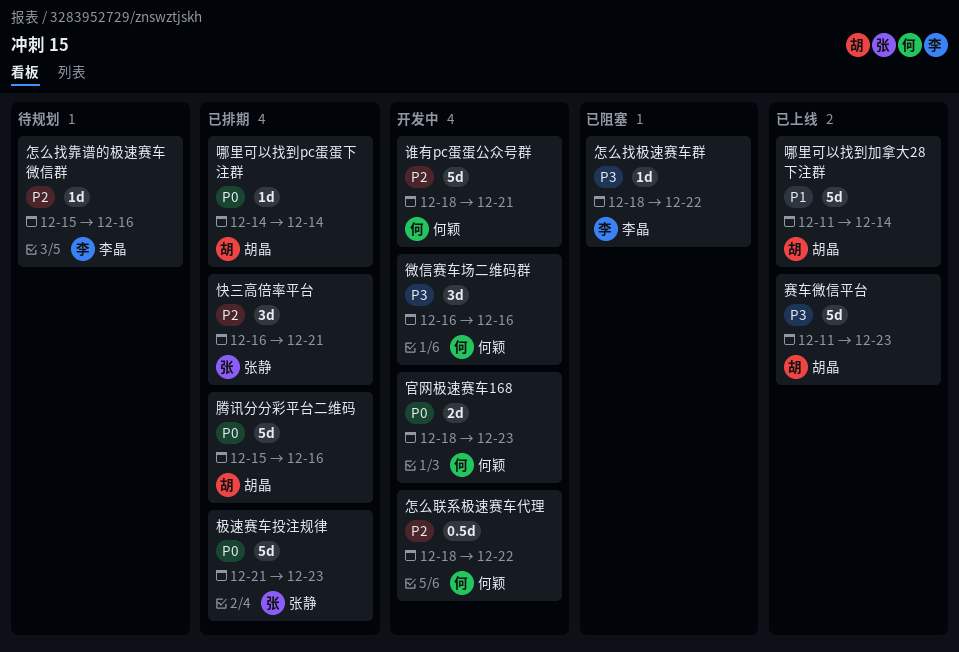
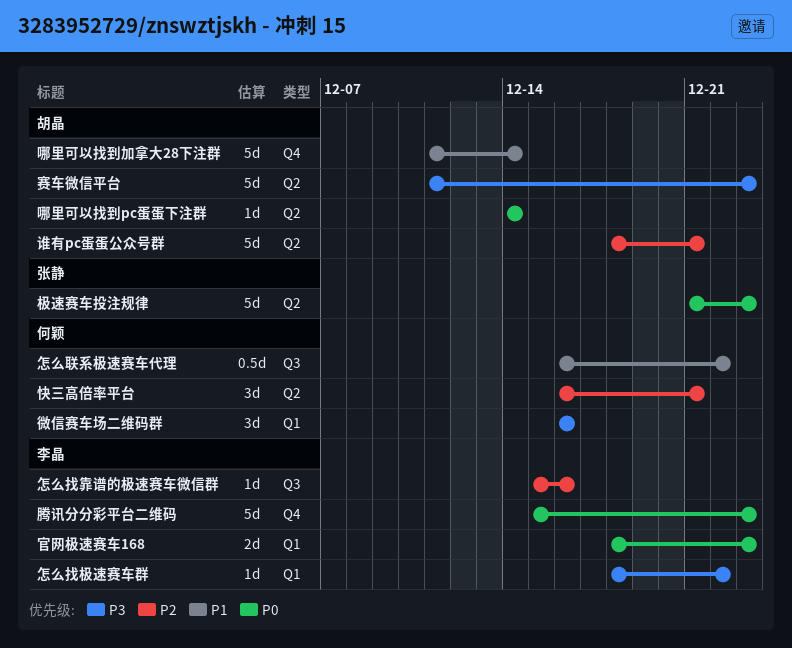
官网极速赛车168, owner: 何颖 -> 李晶
快三高倍率平台, owner: 张静 -> 何颖
怎么联系极速赛车代理, priority: P2 -> P1
怎么联系极速赛车代理, start: Dec 18 -> Dec 16
腾讯分分彩平台二维码, owner: 胡晶 -> 李晶
腾讯分分彩平台二维码, due: Dec 16 -> Dec 23
谁有pc蛋蛋公众号群, owner: 何颖 -> 胡晶

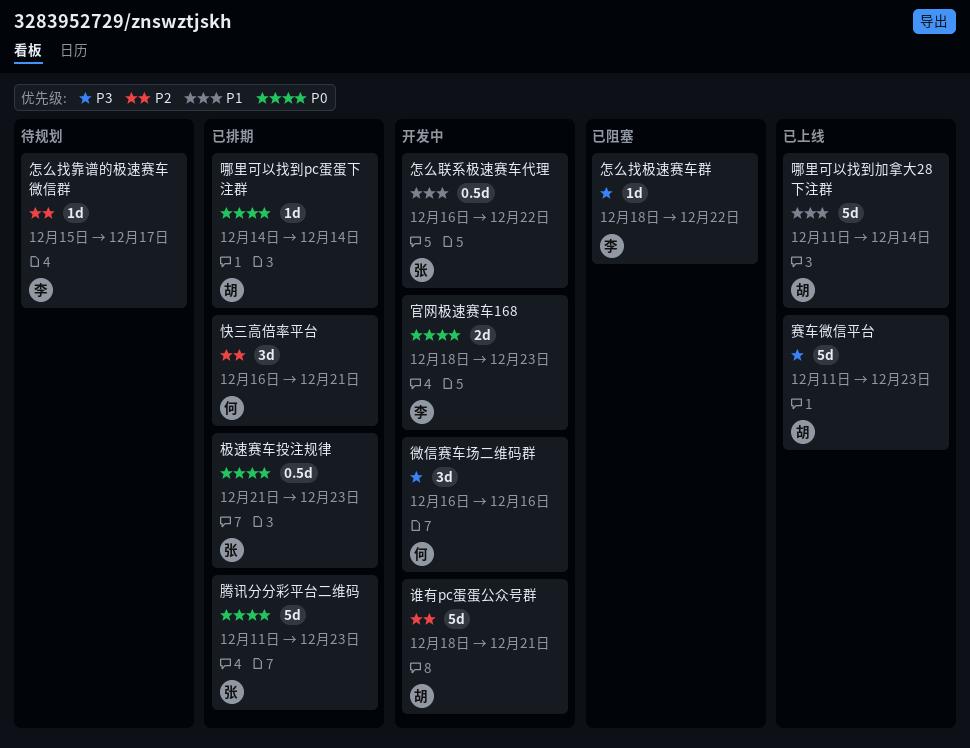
怎么找靠谱的极速赛车微信群, due: Dec 16 -> Dec 17
怎么联系极速赛车代理, owner: 何颖 -> 张静
极速赛车投注规律, estimate: 5d -> 0.5d
腾讯分分彩平台二维码, owner: 李晶 -> 张静
腾讯分分彩平台二维码, start: Dec 15 -> Dec 11

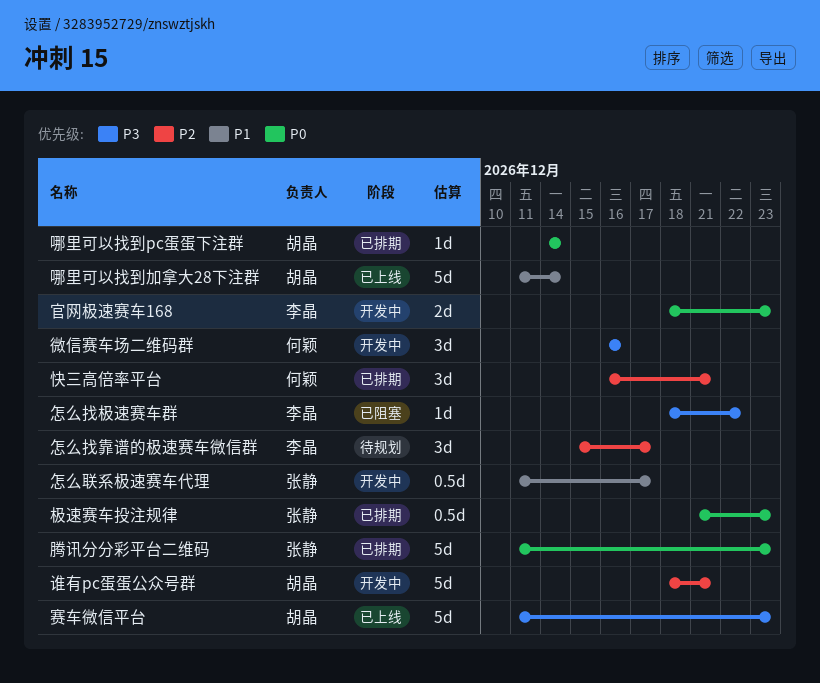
怎么找靠谱的极速赛车微信群, estimate: 1d -> 3d
怎么联系极速赛车代理, start: Dec 16 -> Dec 11
怎么联系极速赛车代理, due: Dec 22 -> Dec 17

